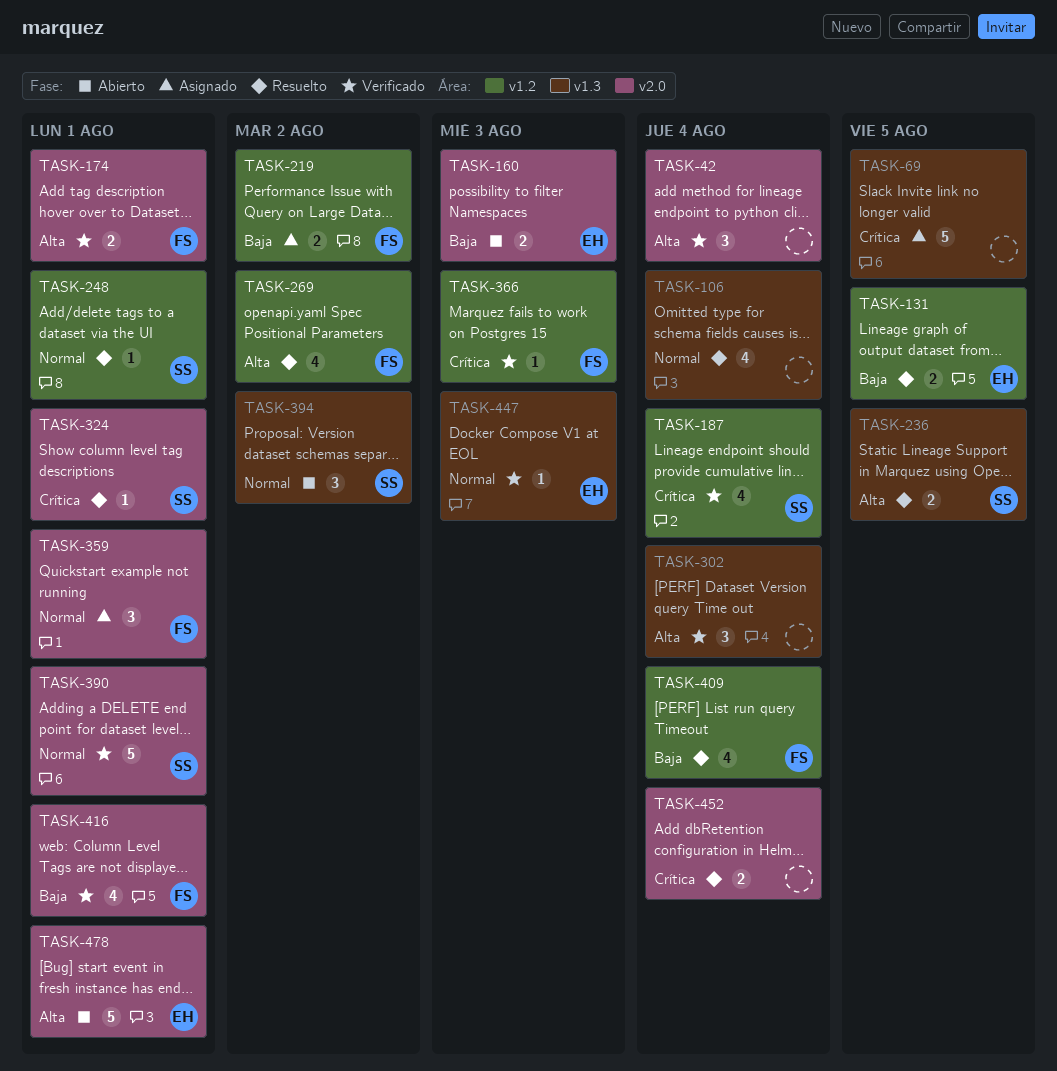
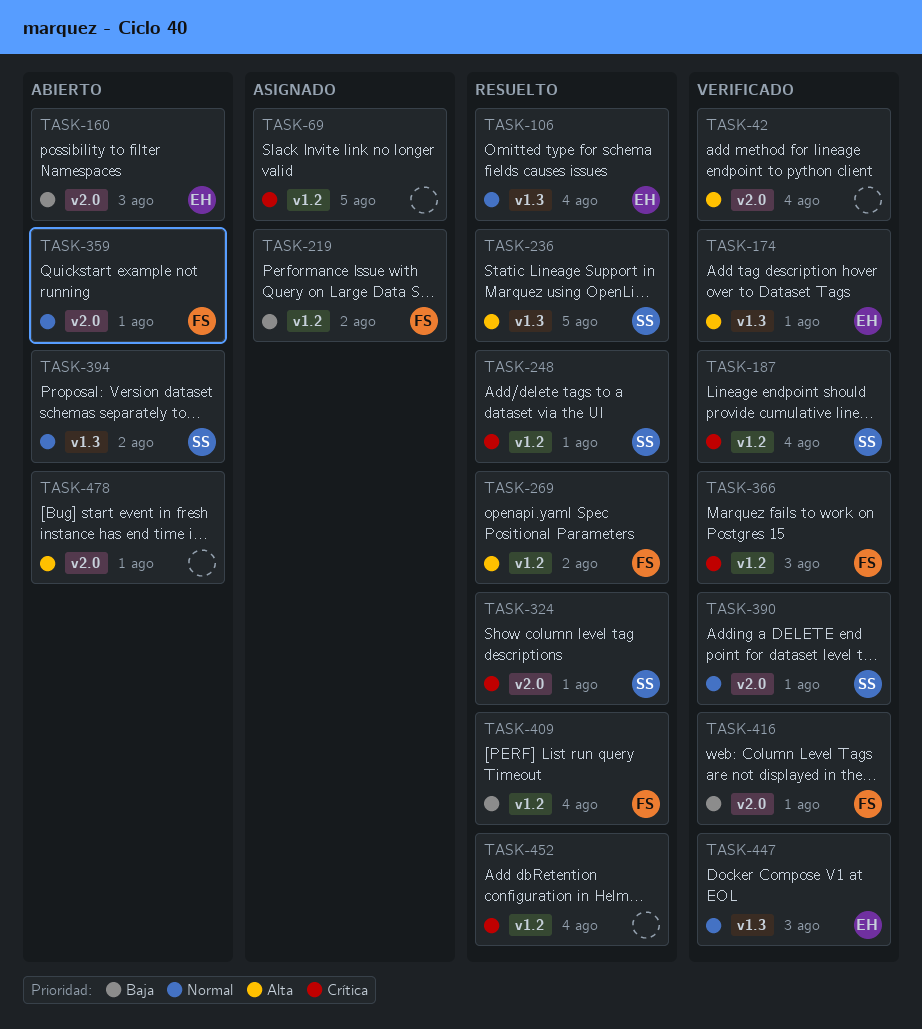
TASK-69, label: v1.3 -> v1.2
TASK-106, owner: none -> EH
TASK-131: present -> none
TASK-174, owner: FS -> EH
TASK-174, label: v2.0 -> v1.3
TASK-248, priority: Normal -> Crítica
TASK-302: present -> none
TASK-359, status: Asignado -> Abierto
TASK-452, label: v2.0 -> v1.2
TASK-478, owner: EH -> none

